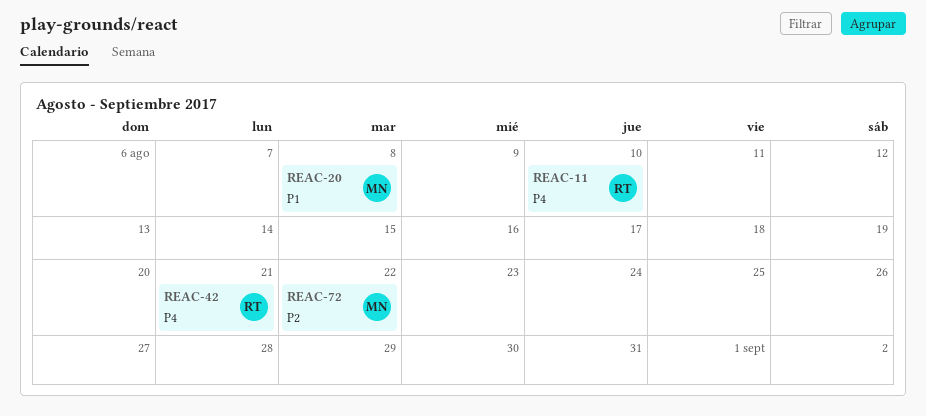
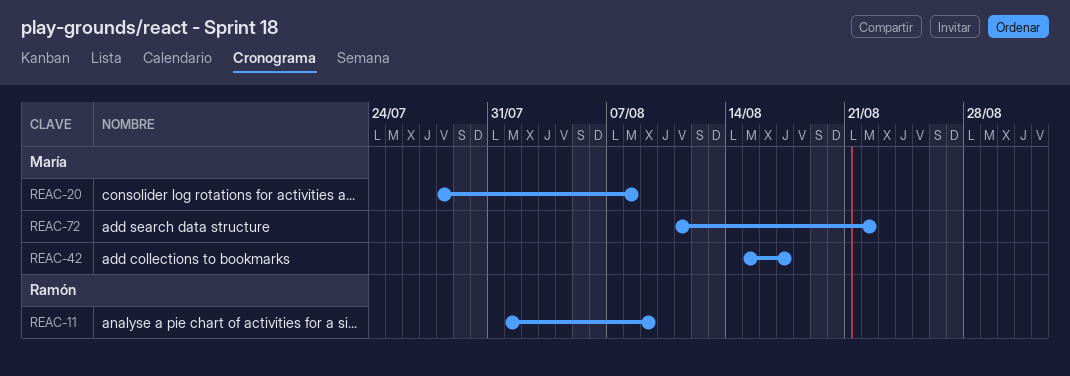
REAC-11, due: Aug 10 -> Aug 9
REAC-42, owner: Ramón -> María
REAC-42, due: Aug 21 -> Aug 17

